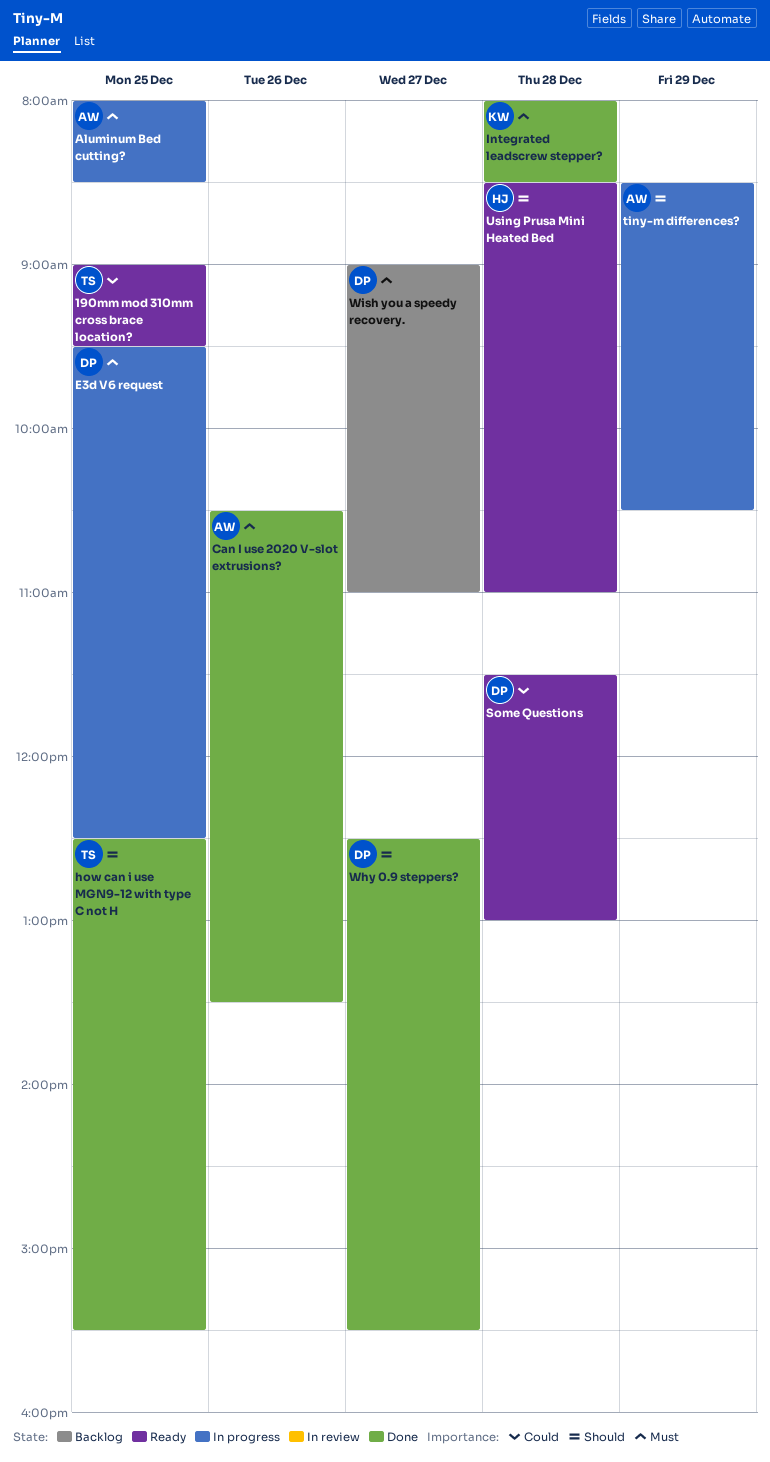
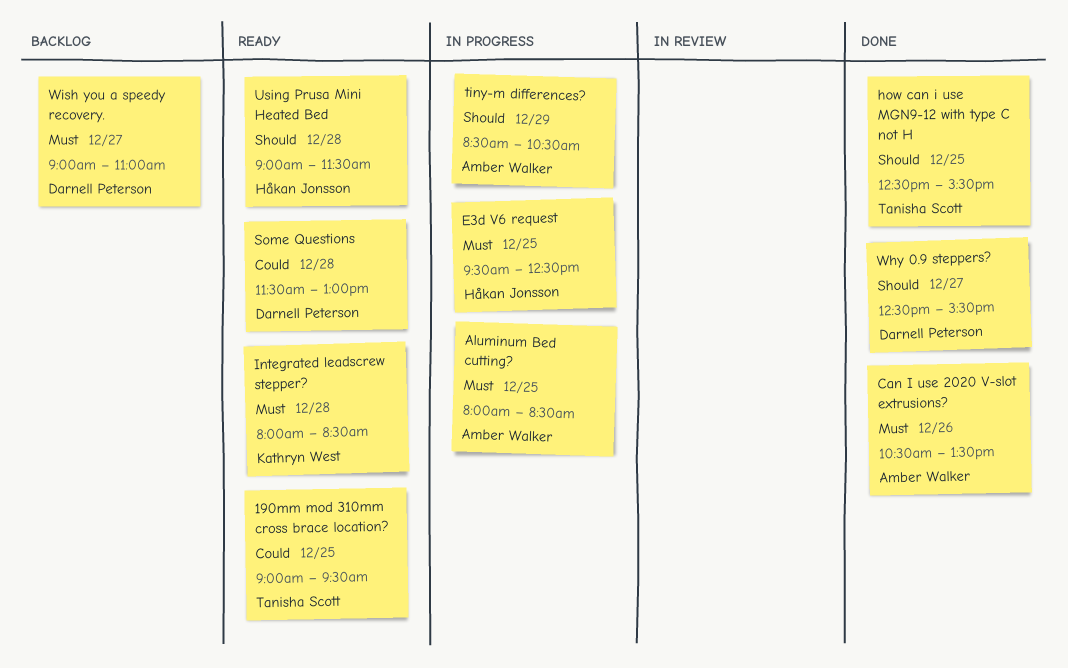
E3d V6 request, owner: Darnell Peterson -> Håkan Jonsson
Integrated leadscrew stepper?, status: Done -> Ready
Using Prusa Mini Heated Bed, begins: 08:30 -> 09:00
Using Prusa Mini Heated Bed, ends: 11:00 -> 11:30

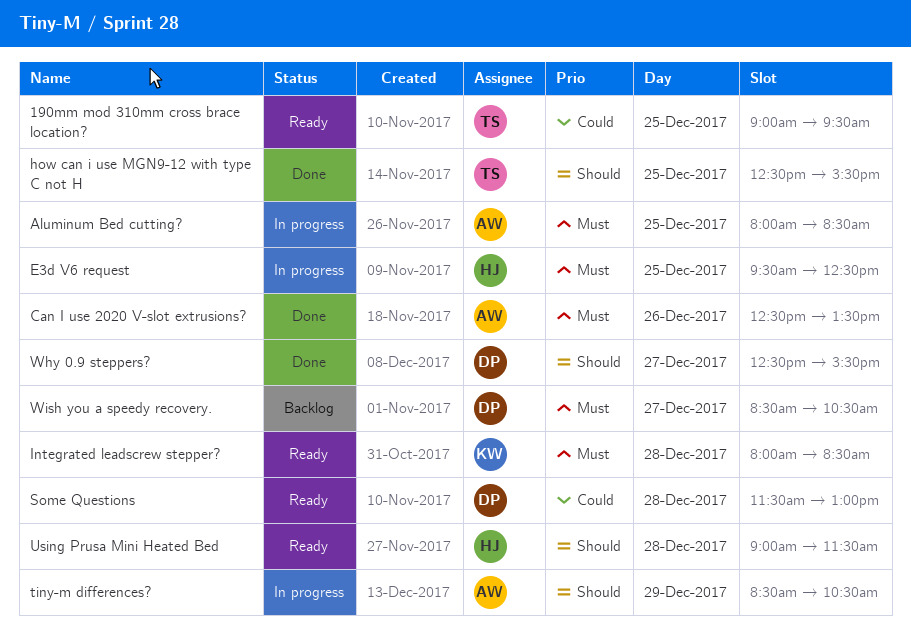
Can I use 2020 V-slot extrusions?, begins: 10:30 -> 12:30
Wish you a speedy recovery., begins: 09:00 -> 08:30
Wish you a speedy recovery., ends: 11:00 -> 10:30

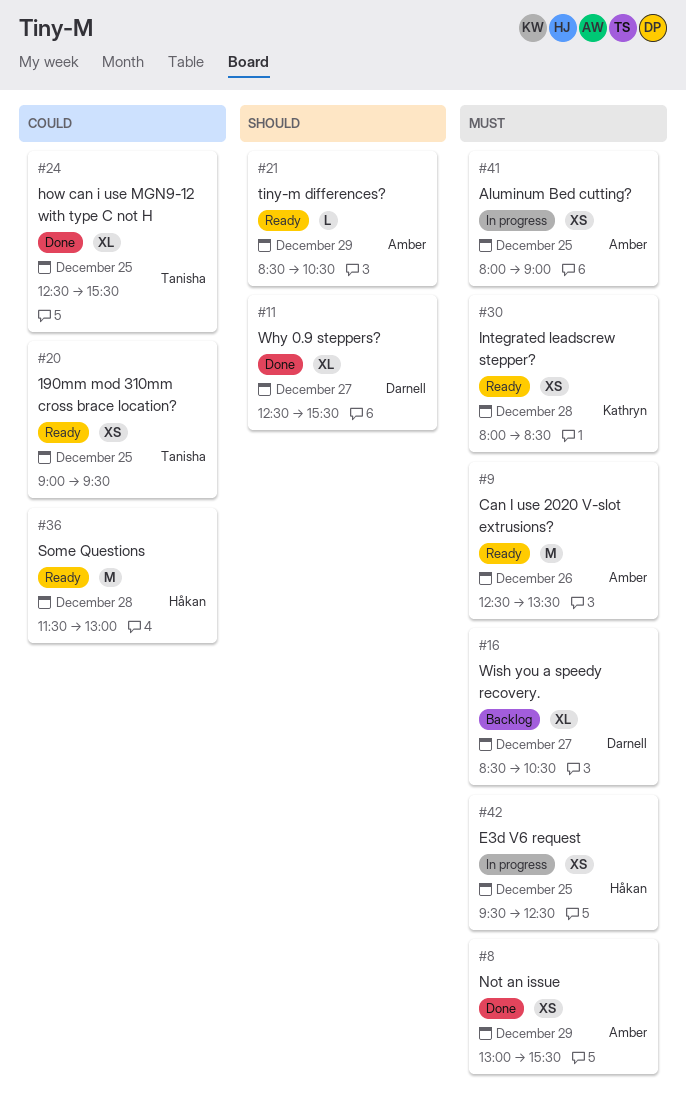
Aluminum Bed cutting?, ends: 08:30 -> 09:00
Can I use 2020 V-slot extrusions?, status: Done -> Ready
how can i use MGN9-12 with type C not H, priority: Should -> Could
Not an issue: none -> present
Some Questions, owner: Darnell -> Håkan
tiny-m differences?, status: In progress -> Ready
Using Prusa Mini Heated Bed: present -> none

